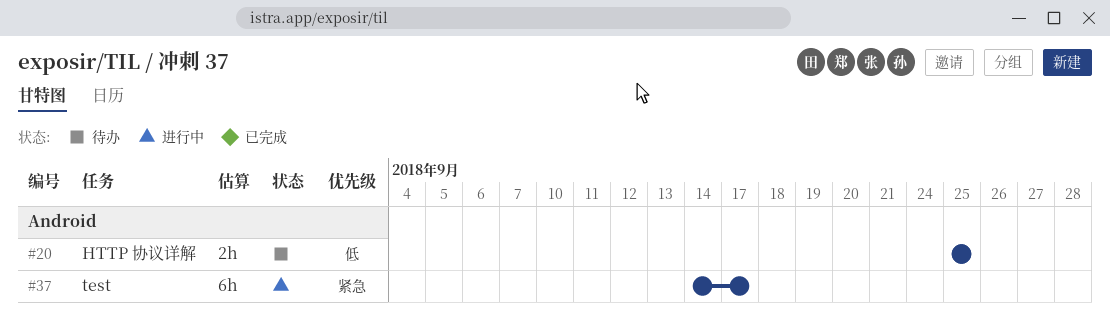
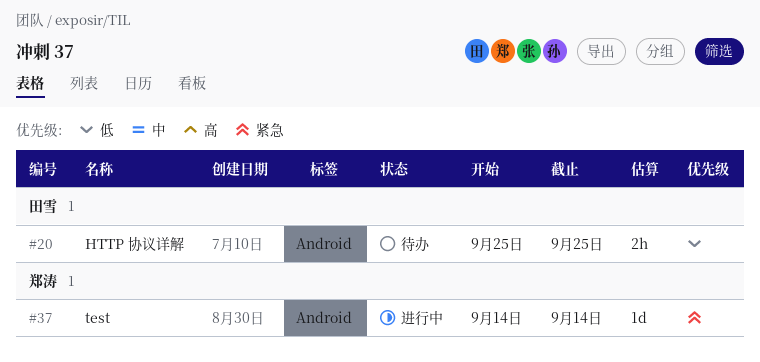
#37, estimate: 6h -> 1d
#37, due: Sep 17 -> Sep 14

